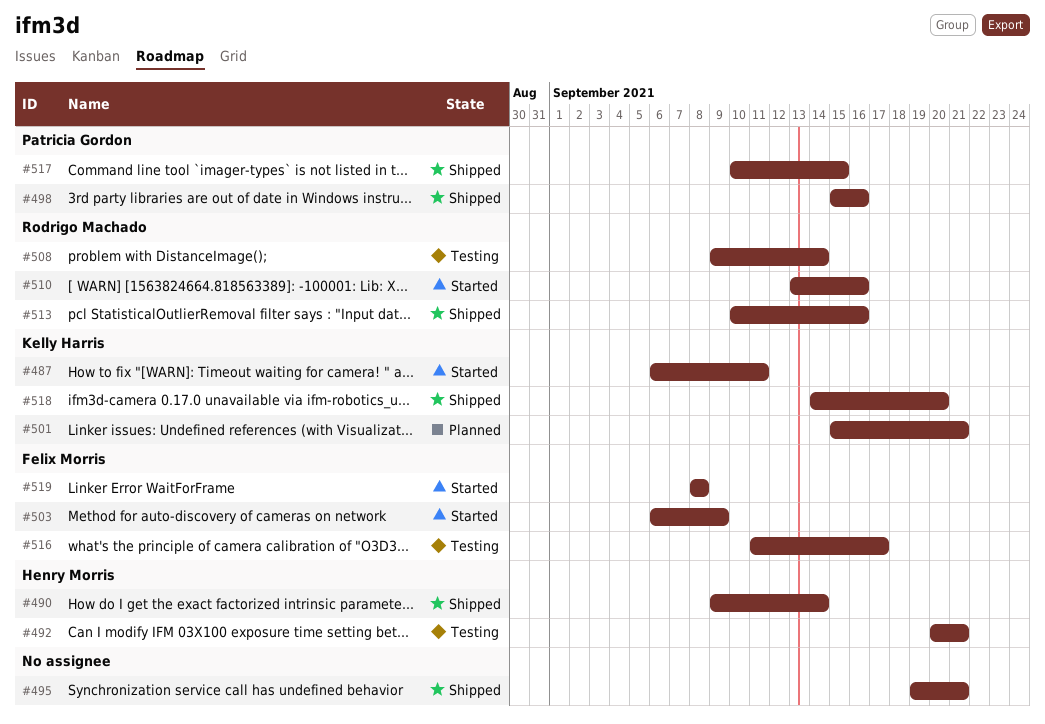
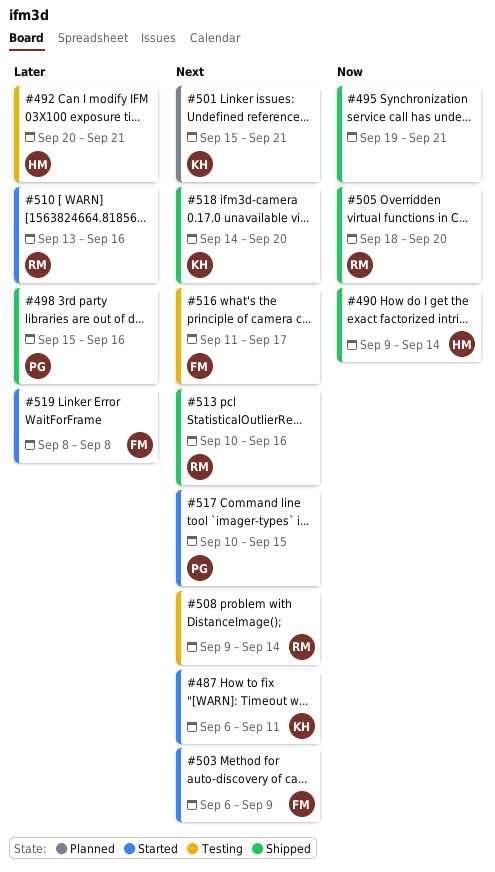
#505: none -> present
#517, status: Shipped -> Started

